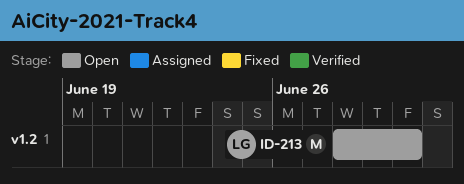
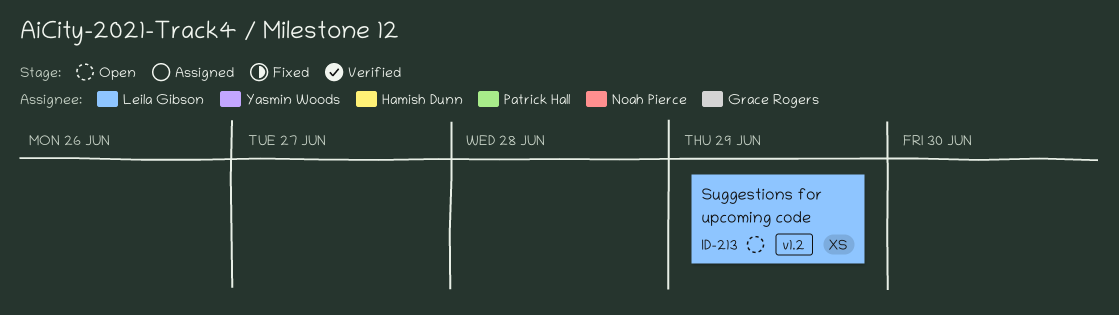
ID-213, estimate: M -> XS
ID-213, due: Jun 30 -> Jun 29

